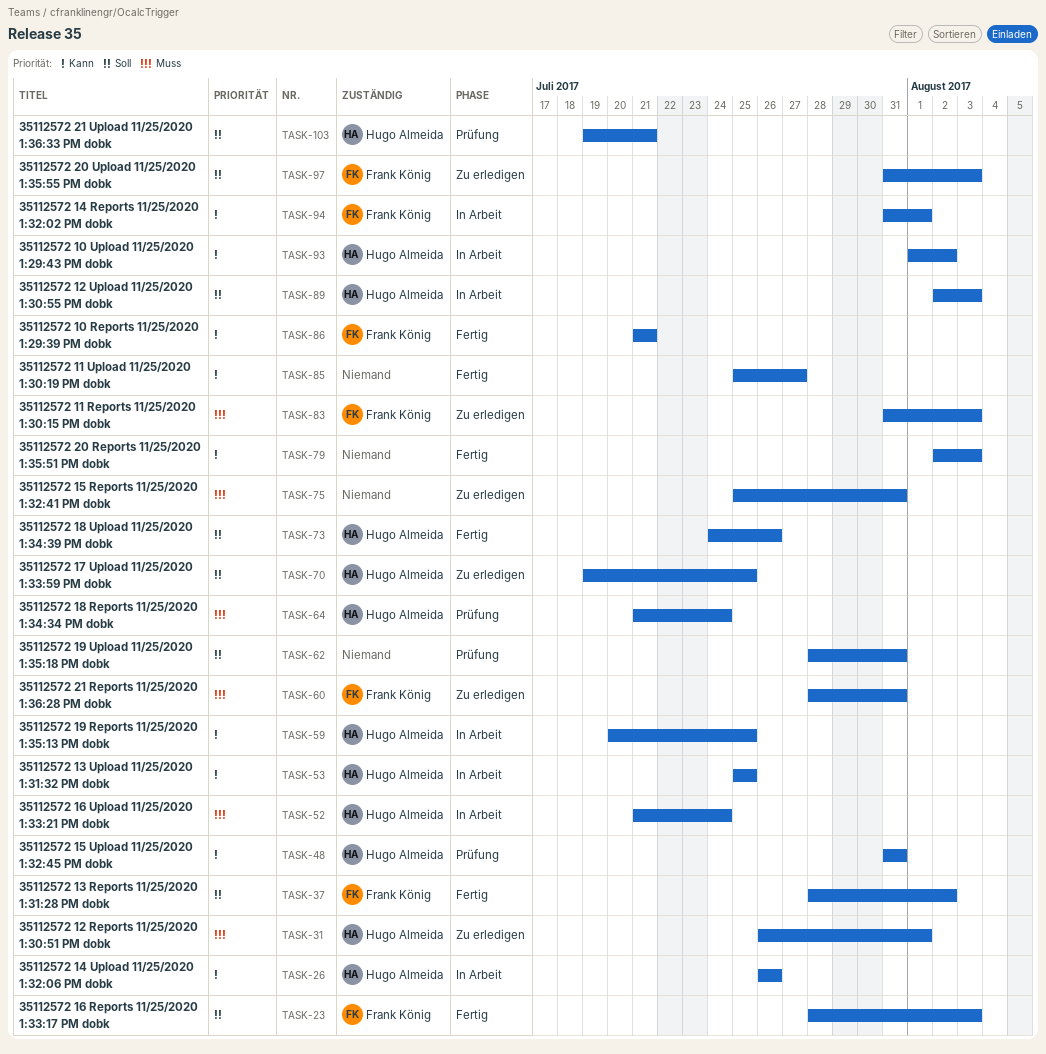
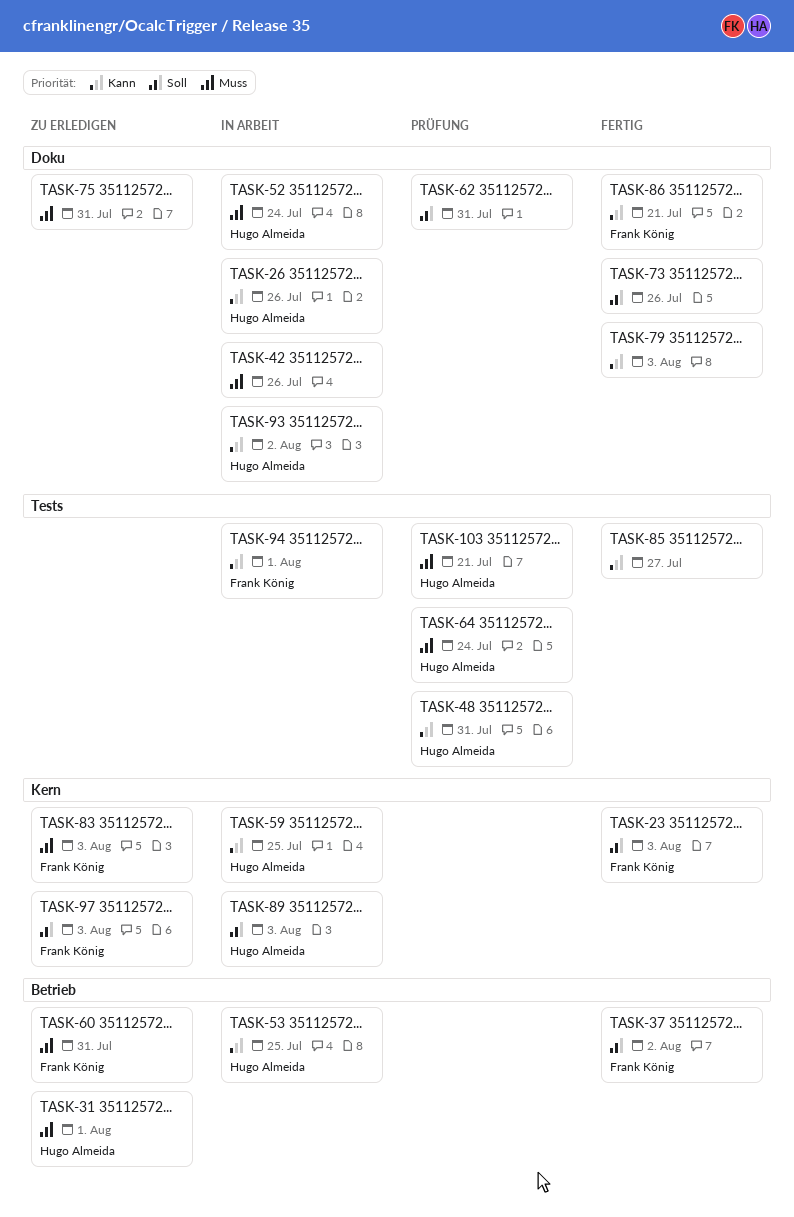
TASK-42: none -> present
TASK-70: present -> none
TASK-73, owner: Hugo Almeida -> none
TASK-103, priority: Soll -> Muss

